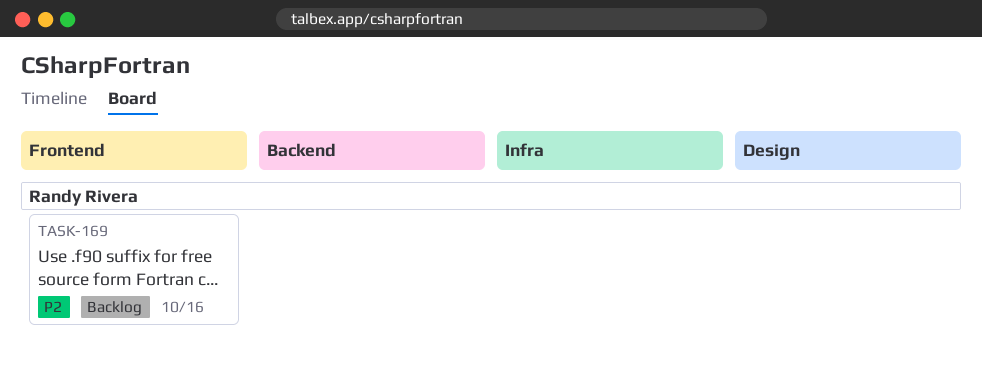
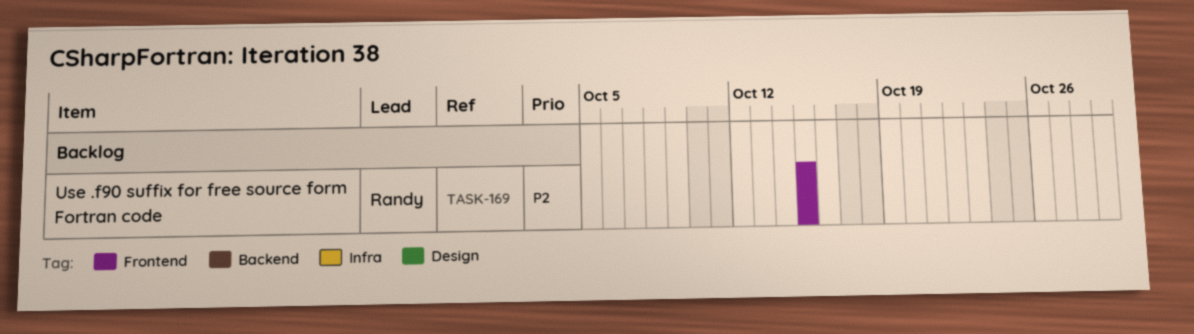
TASK-169, due: Oct 16 -> Oct 15

